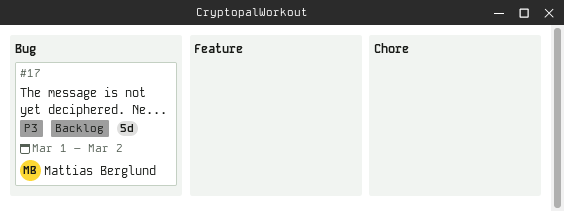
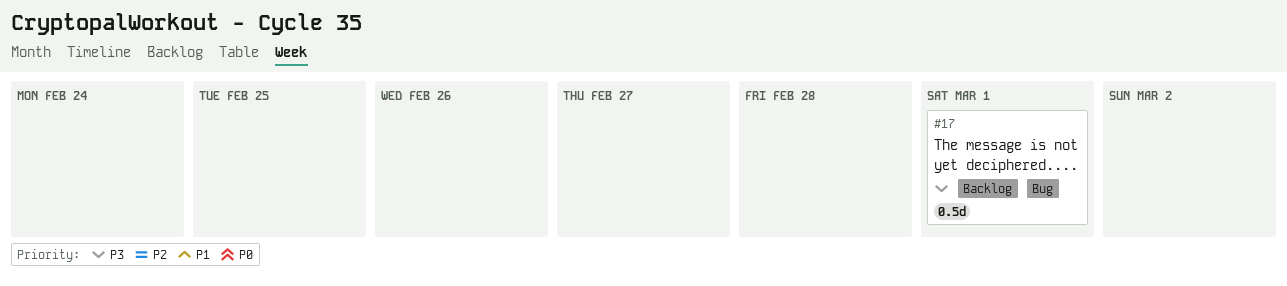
#17, estimate: 5d -> 0.5d
#17, due: Mar 2 -> Mar 1

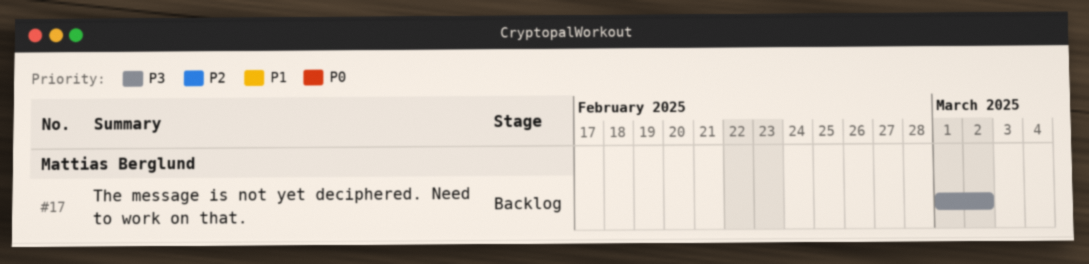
#17, due: Mar 1 -> Mar 2

